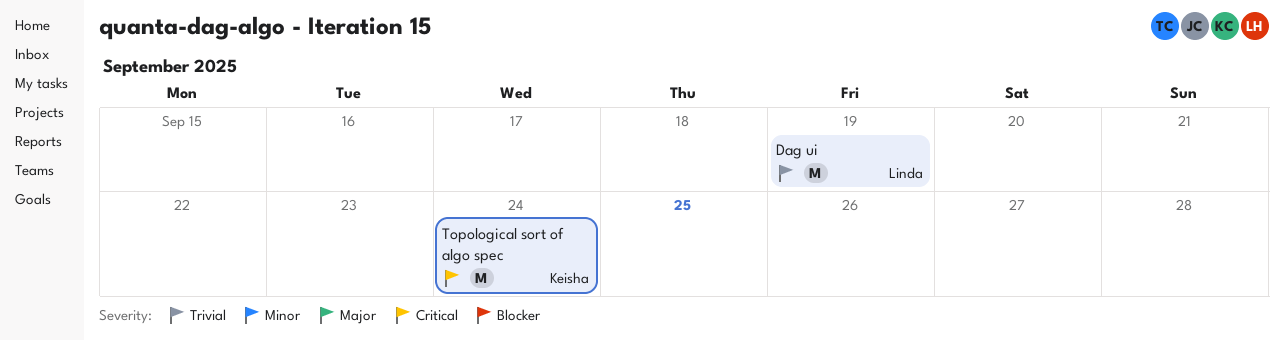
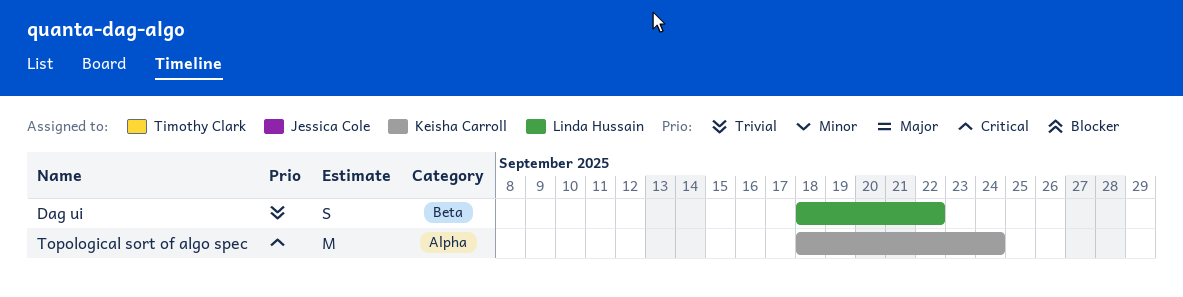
Dag ui, estimate: M -> S
Dag ui, due: Sep 19 -> Sep 22

